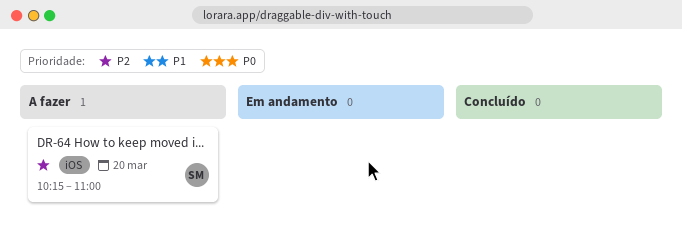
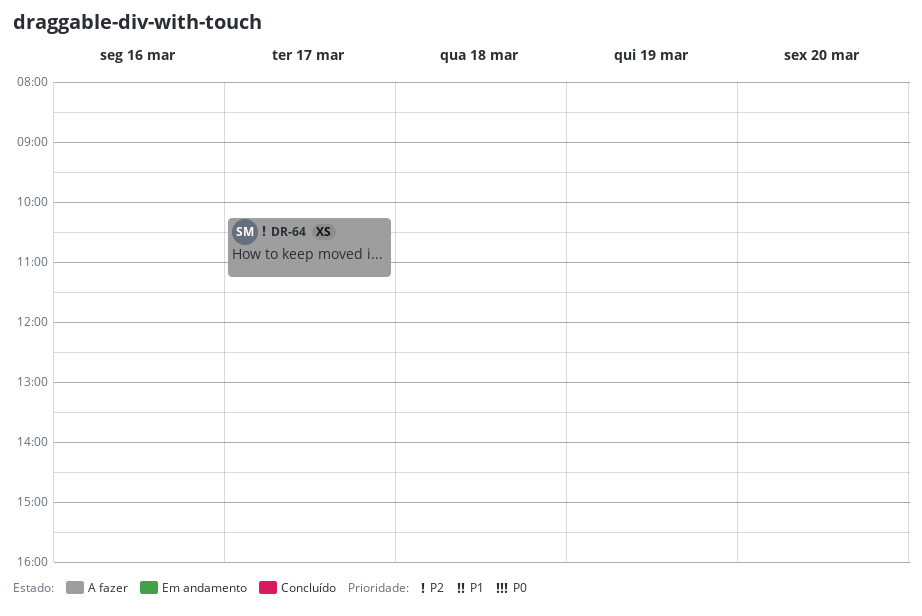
DR-64, day: Mar 20 -> Mar 17
DR-64, ends: 11:00 -> 11:15

